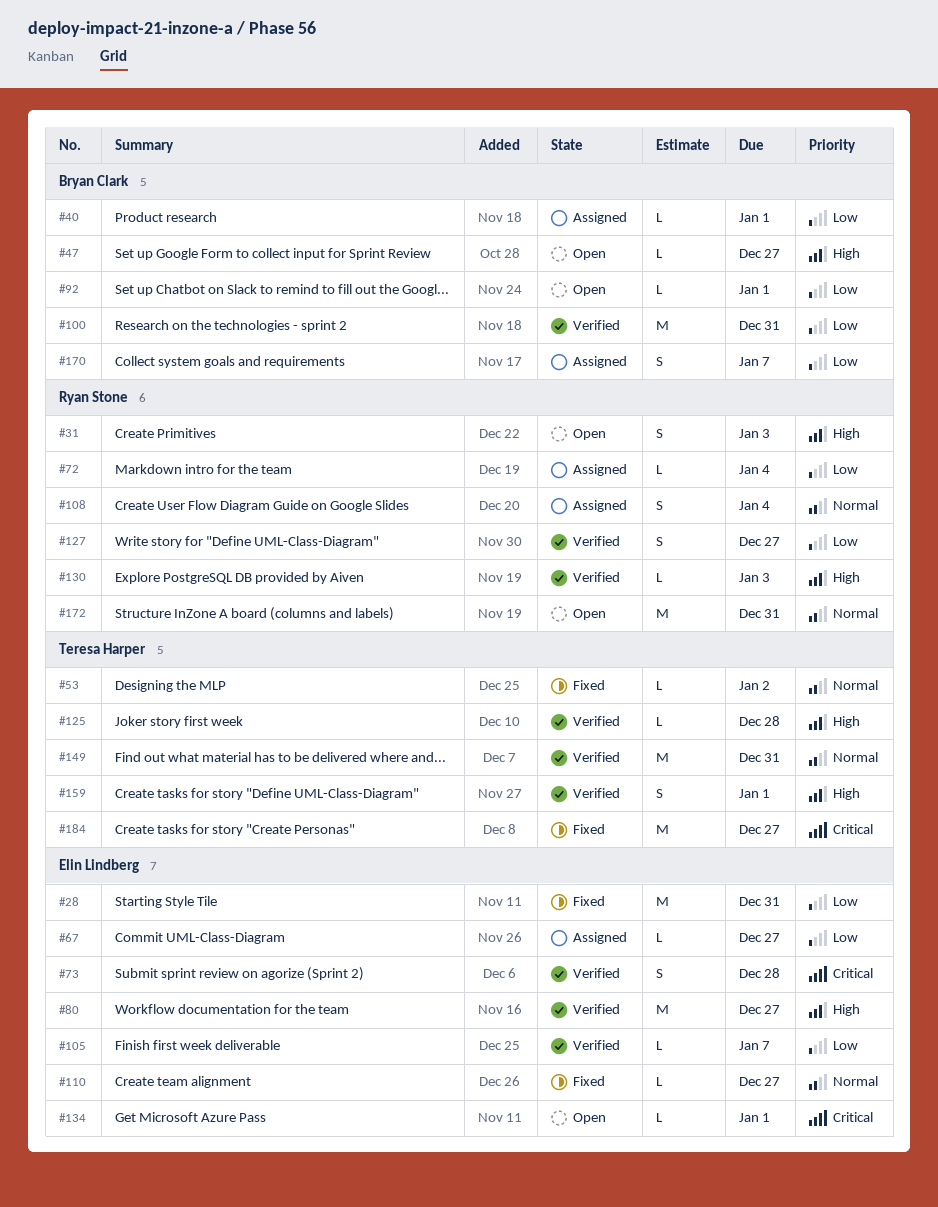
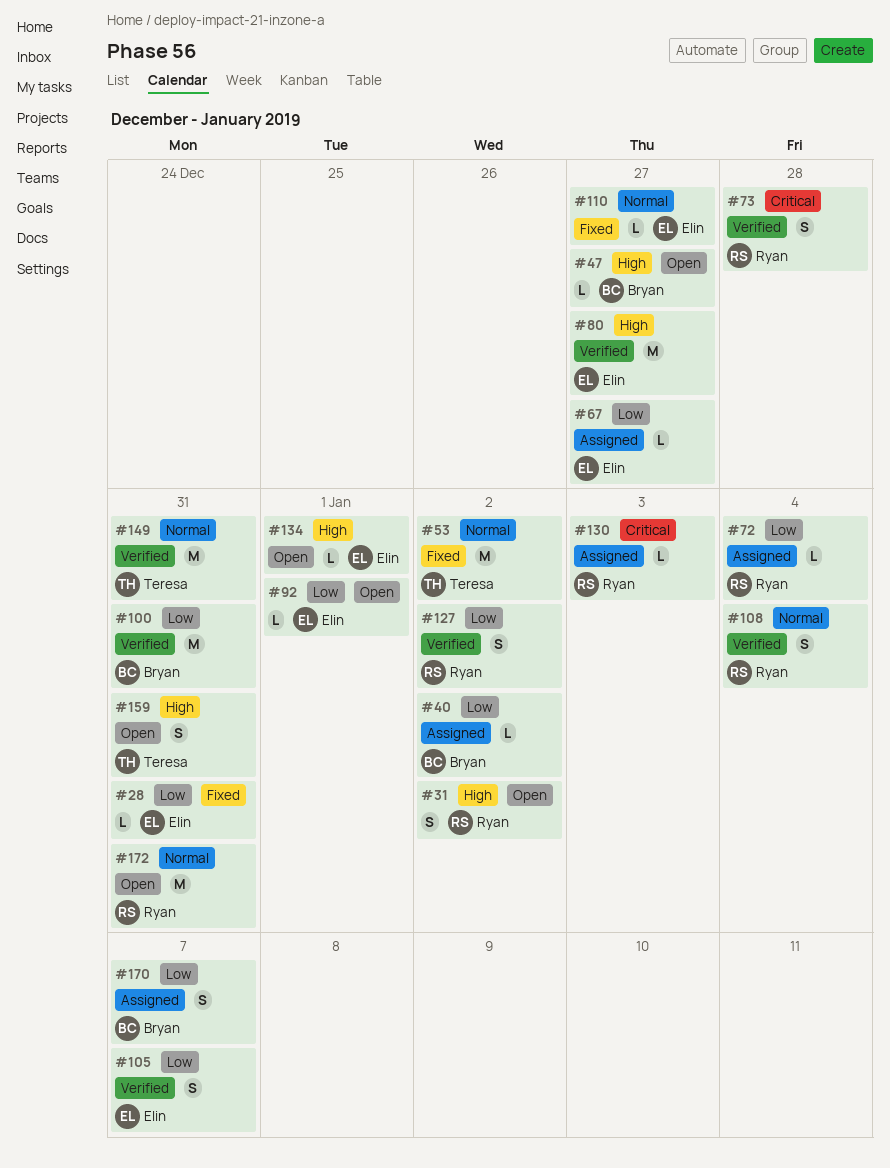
#28, estimate: M -> L
#31, due: Jan 3 -> Jan 2
#40, due: Jan 1 -> Jan 2
#53, estimate: L -> M
#73, owner: Elin Lindberg -> Ryan Stone
#92, owner: Bryan Clark -> Elin Lindberg
#105, estimate: L -> S
#108, status: Assigned -> Verified
#125: present -> none
#127, due: Dec 27 -> Jan 2
#130, status: Verified -> Assigned
#130, priority: High -> Critical
#134, priority: Critical -> High
#159, status: Verified -> Open
#159, due: Jan 1 -> Dec 31
#184: present -> none

